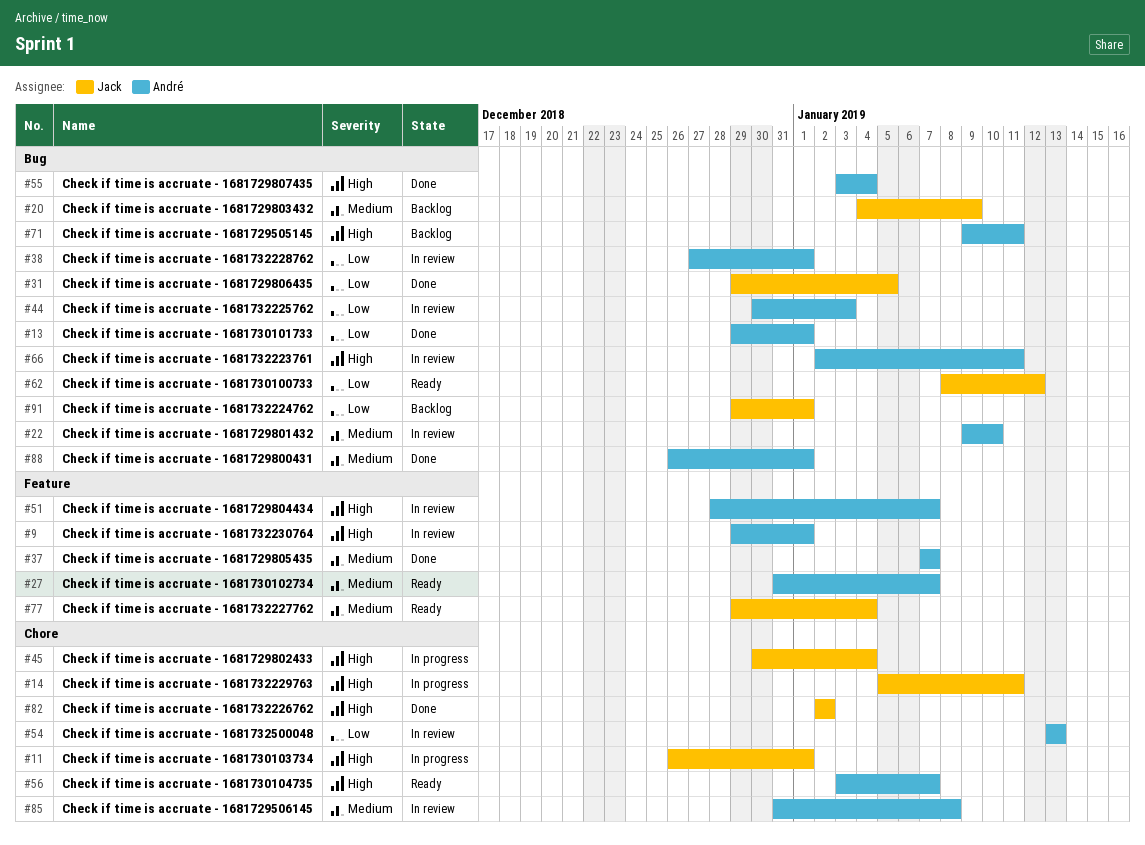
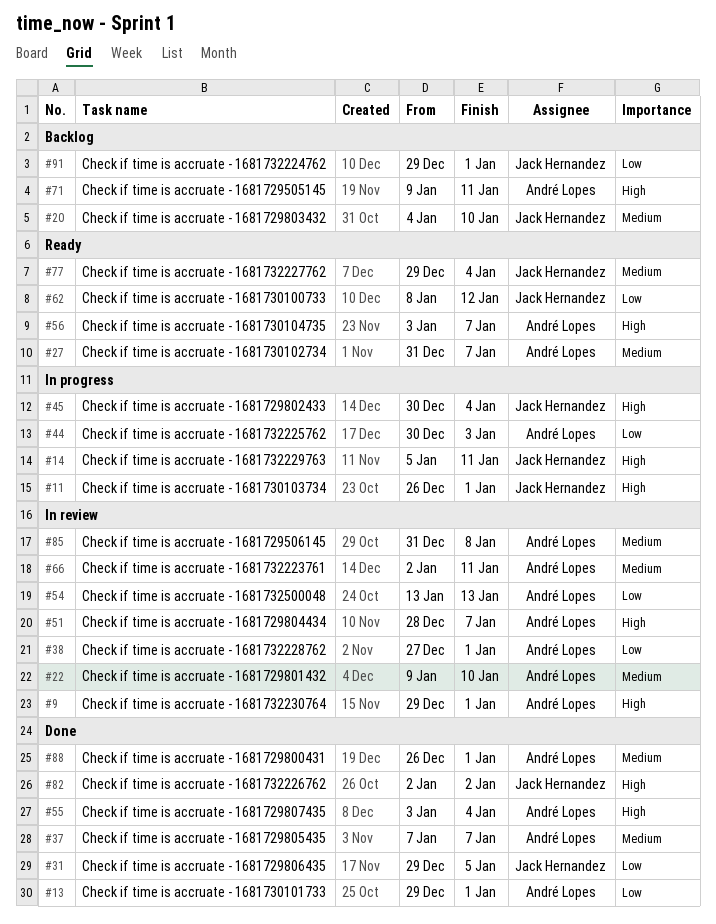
#20, due: Jan 9 -> Jan 10
#44, status: In review -> In progress
#66, priority: High -> Medium

